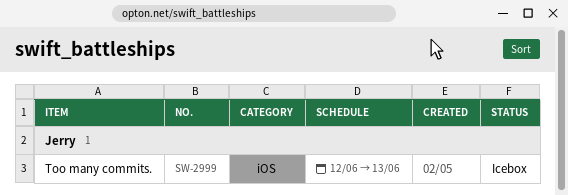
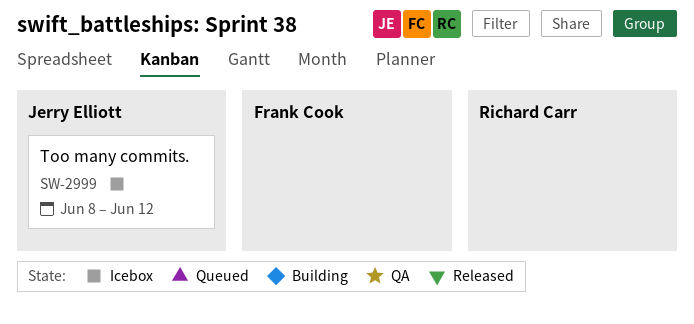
SW-2999, start: Jun 12 -> Jun 8
SW-2999, due: Jun 13 -> Jun 12

